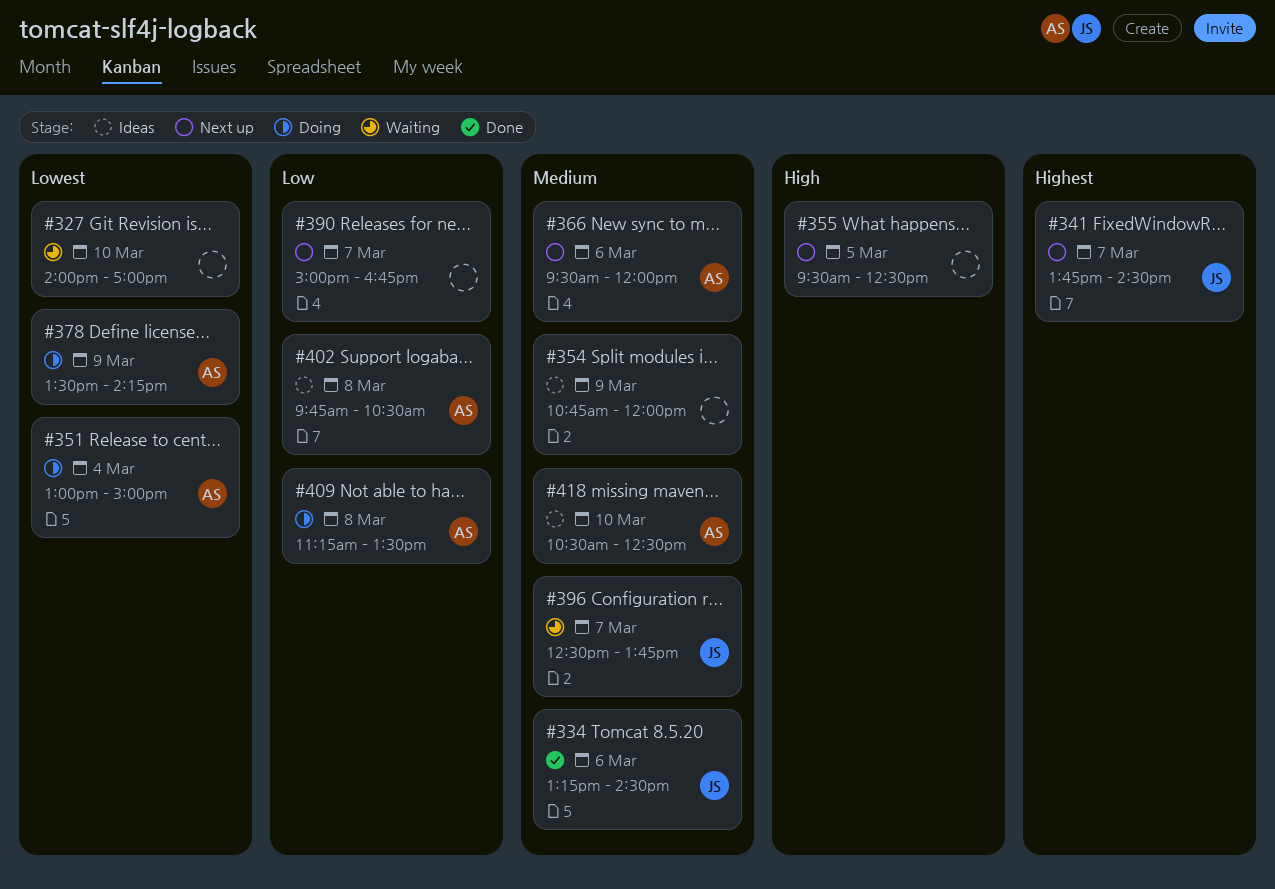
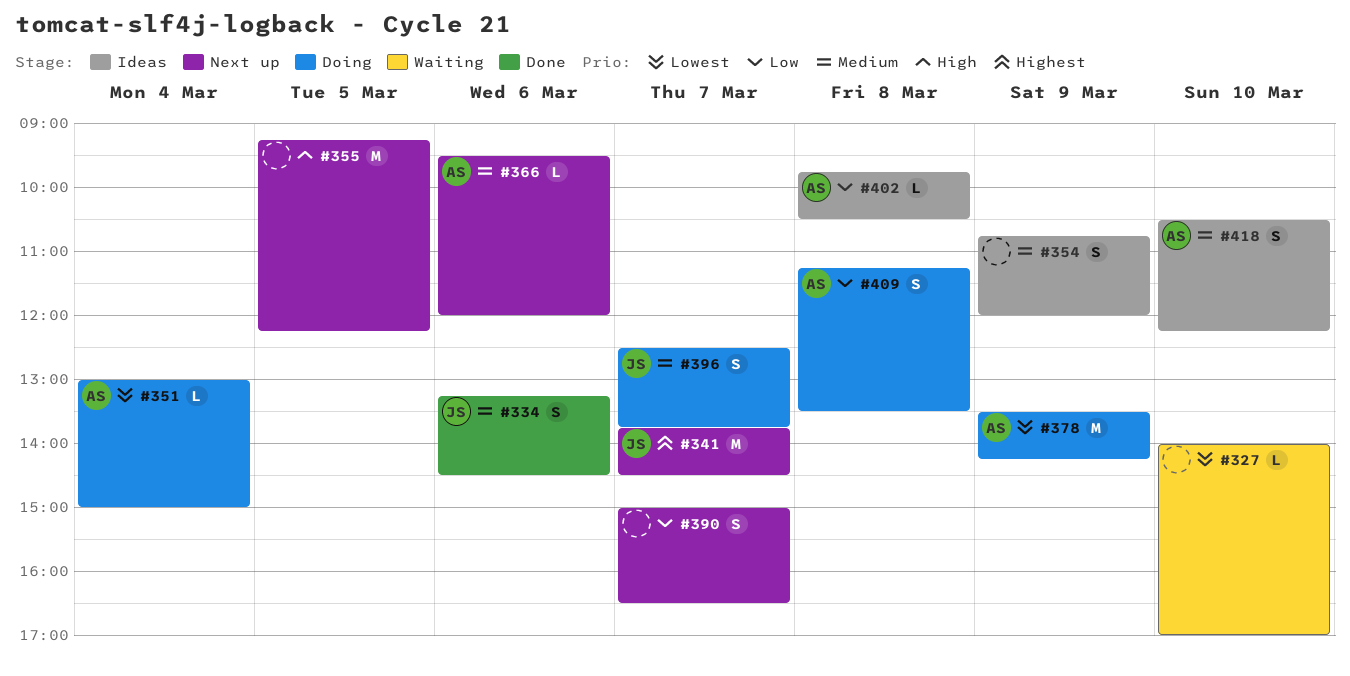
#355, begins: 09:30 -> 09:15
#355, ends: 12:30 -> 12:15
#390, ends: 16:45 -> 16:30
#396, status: Waiting -> Doing
#418, ends: 12:30 -> 12:15

